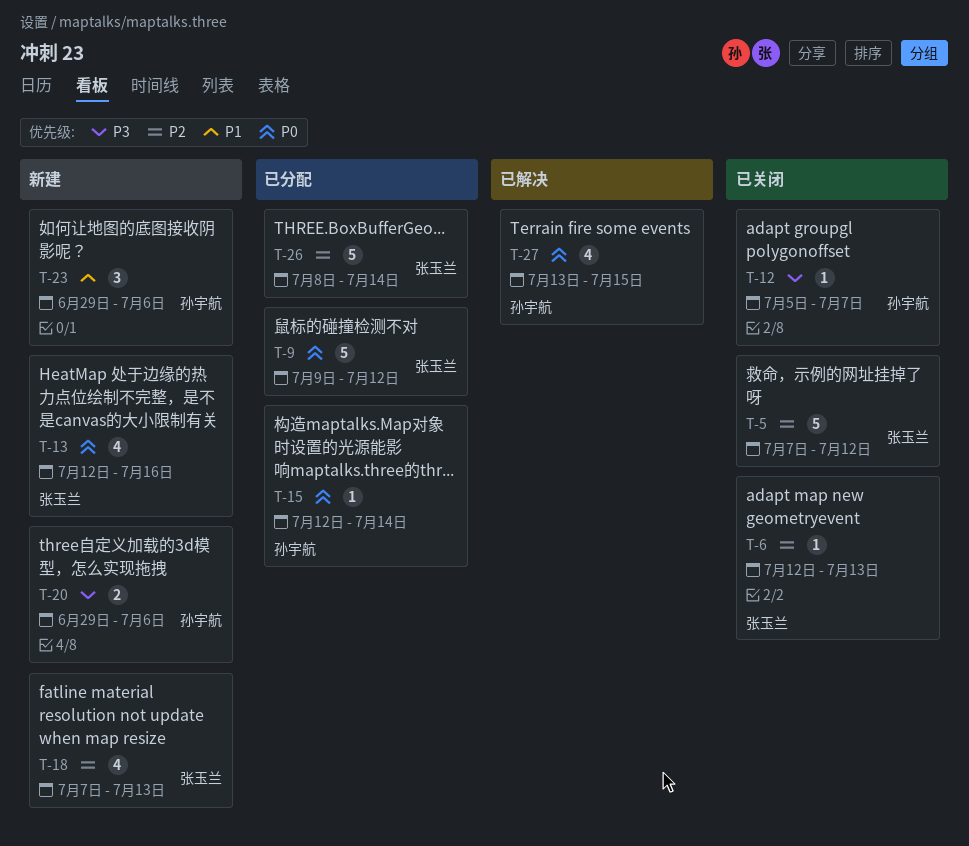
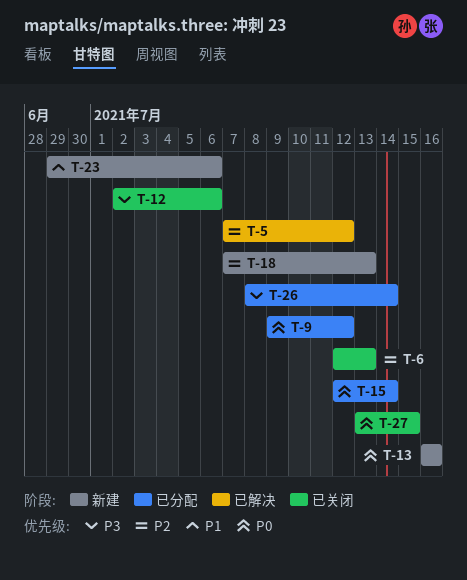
T-5, status: 已关闭 -> 已解决
T-12, start: Jul 5 -> Jul 2
T-12, due: Jul 7 -> Jul 6
T-13, start: Jul 12 -> Jul 16
T-20: present -> none
T-26, priority: P2 -> P3
T-27, status: 已解决 -> 已关闭

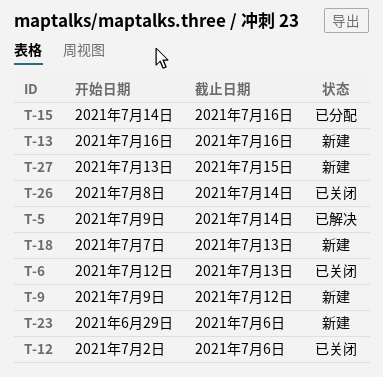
T-5, start: Jul 7 -> Jul 9
T-5, due: Jul 12 -> Jul 14
T-9, status: 已分配 -> 新建
T-15, start: Jul 12 -> Jul 14
T-15, due: Jul 14 -> Jul 16
T-26, status: 已分配 -> 已关闭
T-27, status: 已关闭 -> 新建

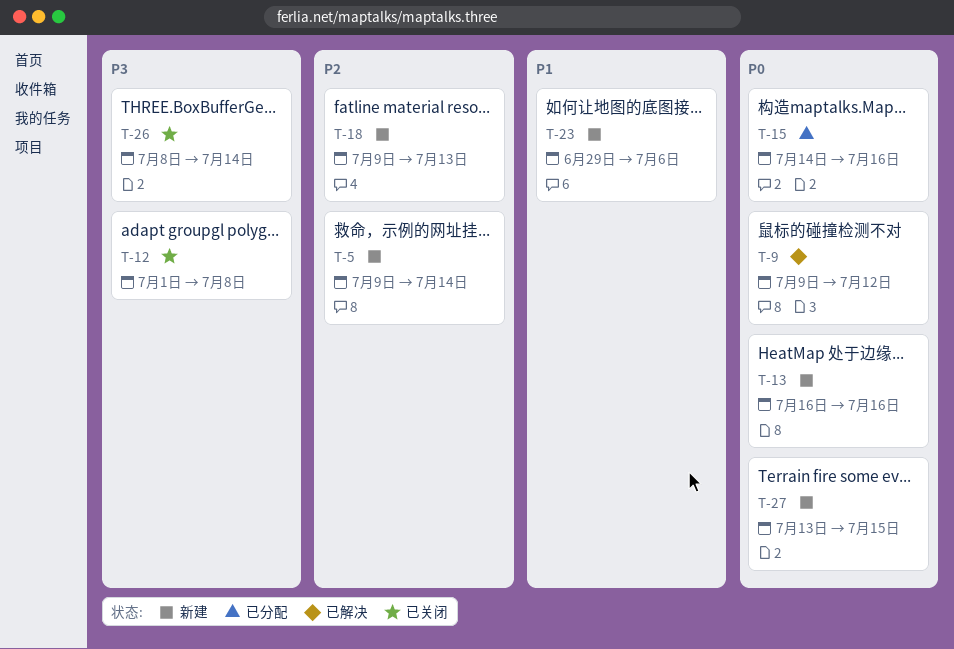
T-5, status: 已解决 -> 新建
T-6: present -> none
T-9, status: 新建 -> 已解决
T-12, start: Jul 2 -> Jul 1
T-12, due: Jul 6 -> Jul 8
T-18, start: Jul 7 -> Jul 9

